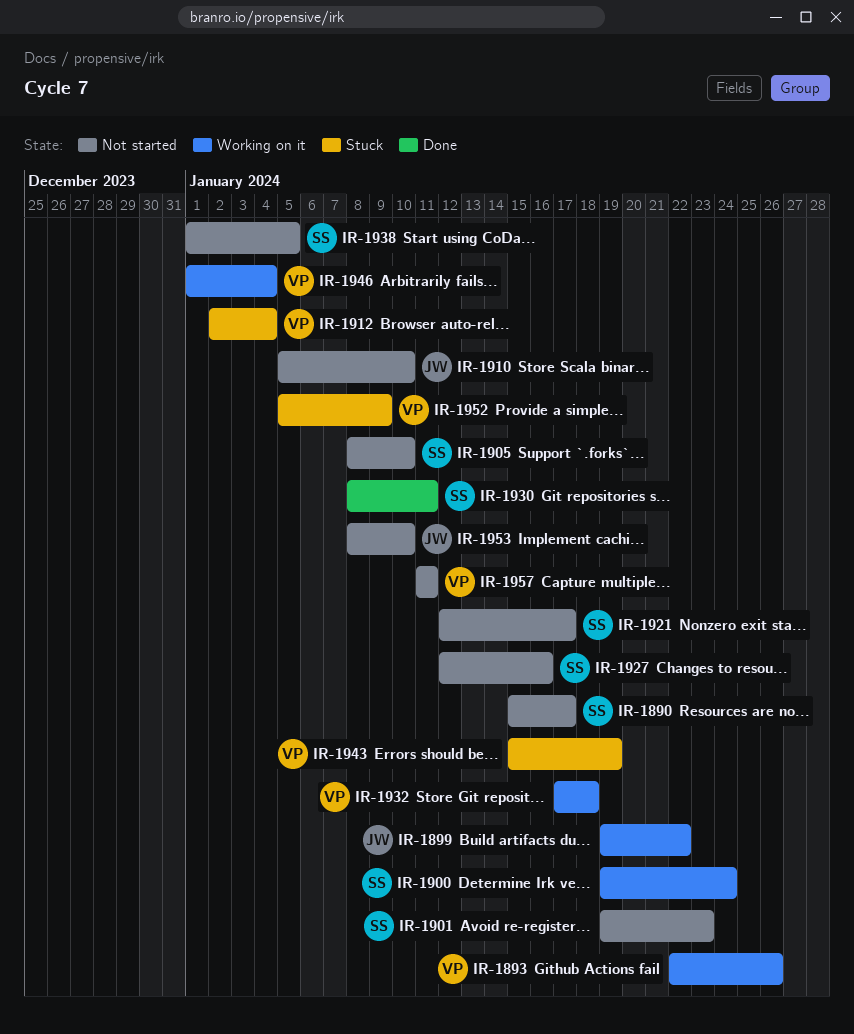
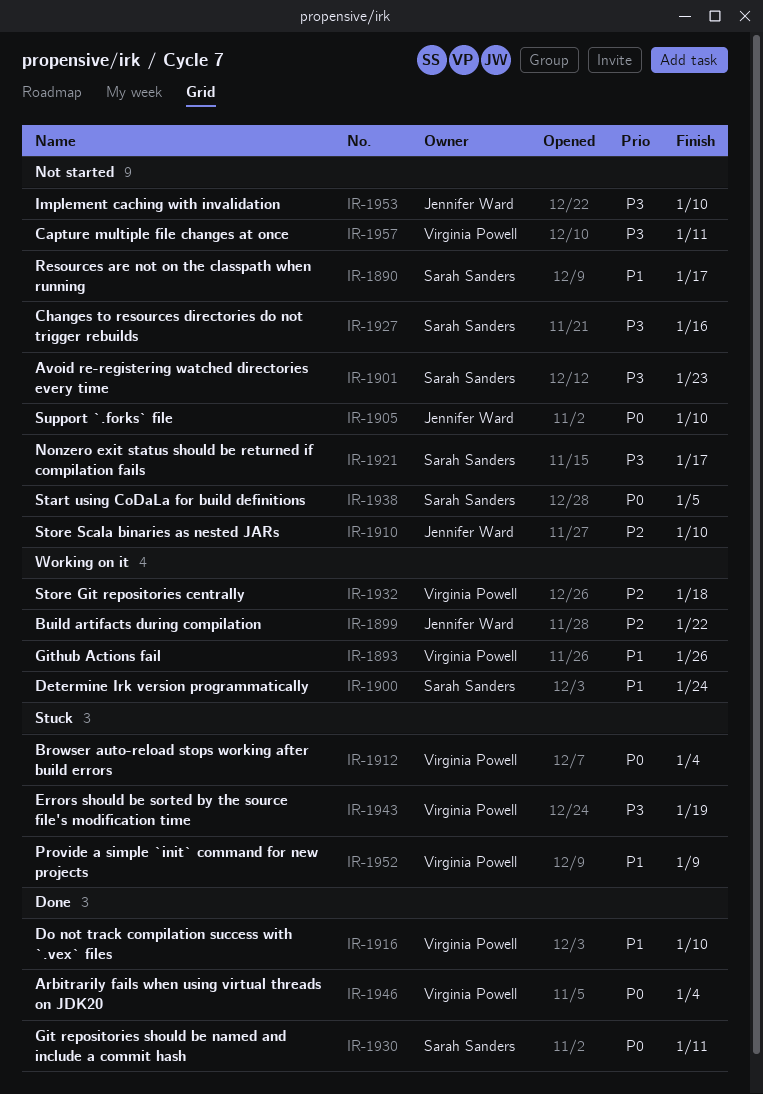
IR-1905, owner: Sarah Sanders -> Jennifer Ward
IR-1916: none -> present
IR-1946, status: Working on it -> Done

